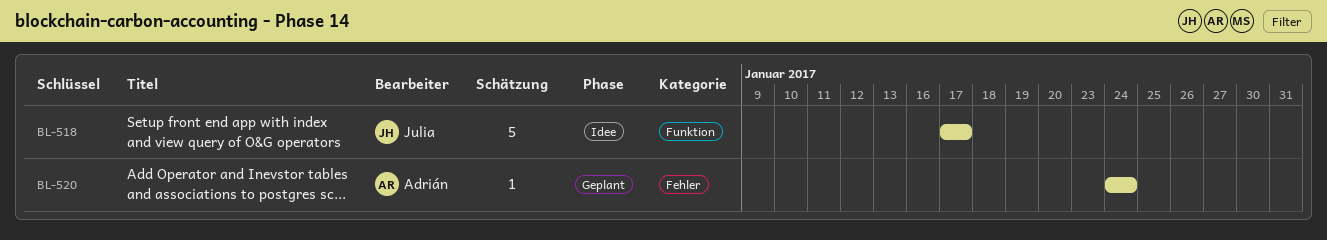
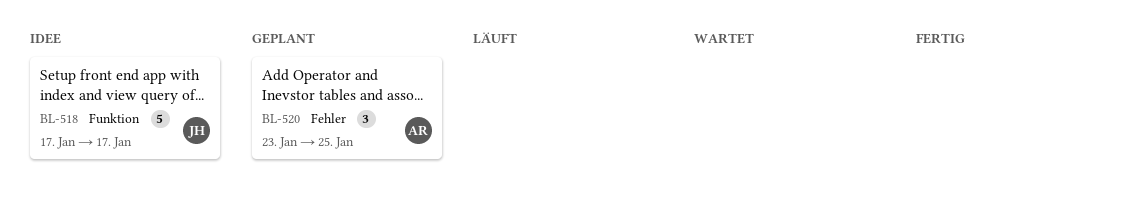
BL-520, estimate: 1 -> 3
BL-520, start: Jan 24 -> Jan 23
BL-520, due: Jan 24 -> Jan 25

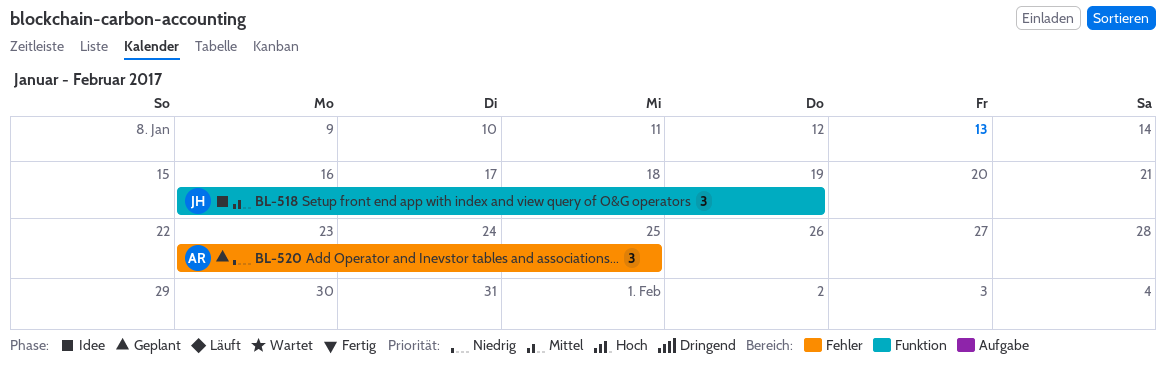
BL-518, estimate: 5 -> 3
BL-518, start: Jan 17 -> Jan 16
BL-518, due: Jan 17 -> Jan 19

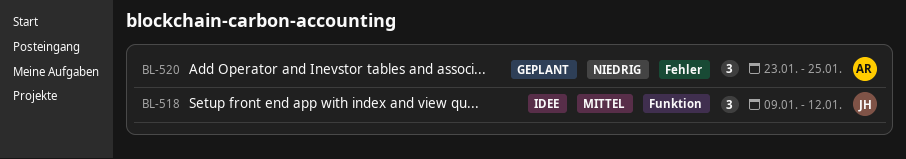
BL-518, start: Jan 16 -> Jan 9
BL-518, due: Jan 19 -> Jan 12

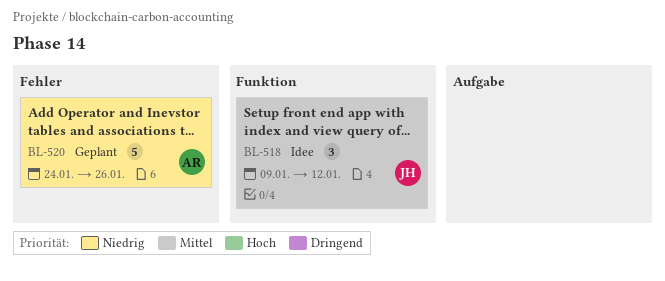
BL-520, estimate: 3 -> 5
BL-520, start: Jan 23 -> Jan 24
BL-520, due: Jan 25 -> Jan 26

